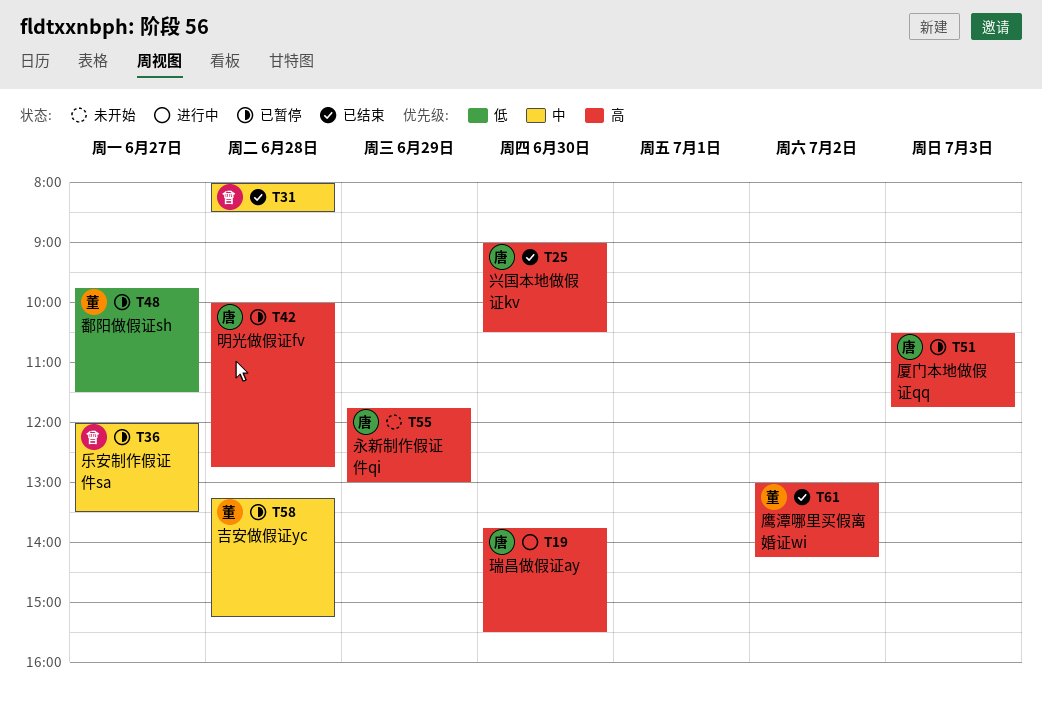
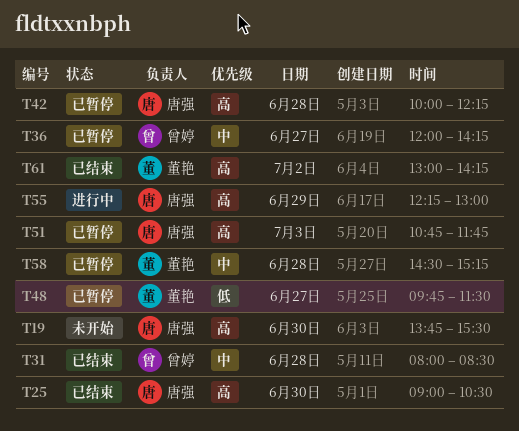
T19, status: 进行中 -> 未开始
T36, ends: 13:30 -> 14:15
T42, ends: 12:45 -> 12:15
T51, begins: 10:30 -> 10:45
T55, status: 未开始 -> 进行中
T55, begins: 11:45 -> 12:15
T58, begins: 13:15 -> 14:30

